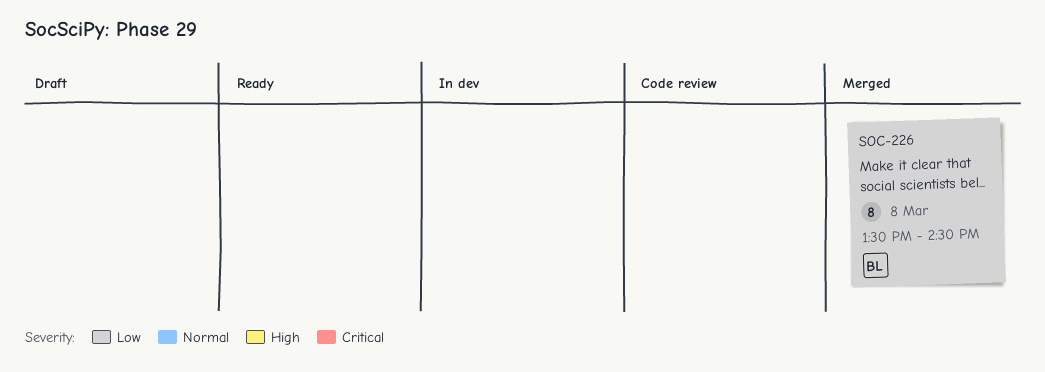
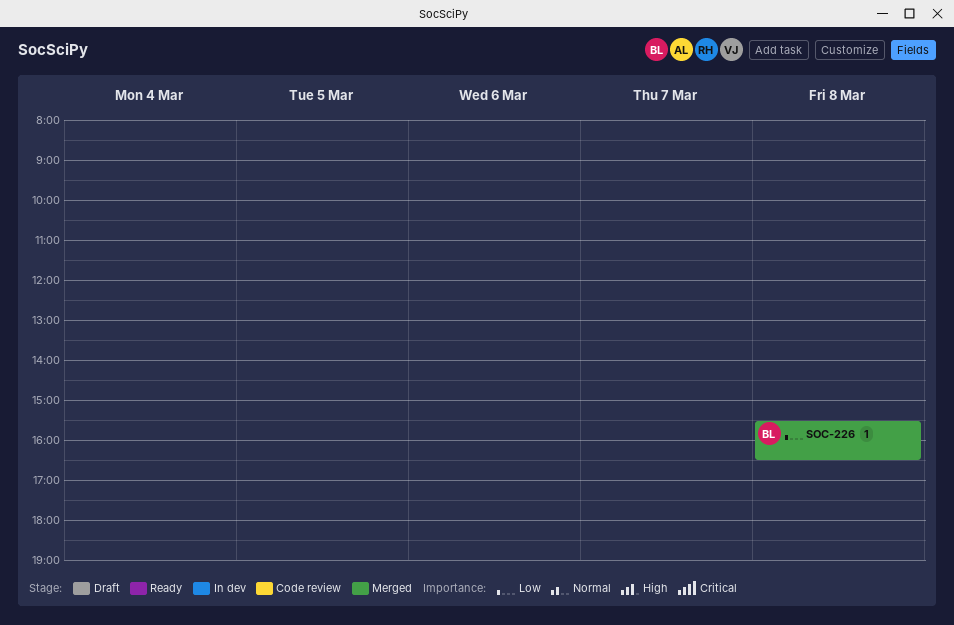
SOC-226, estimate: 8 -> 1
SOC-226, begins: 13:30 -> 15:30
SOC-226, ends: 14:30 -> 16:30

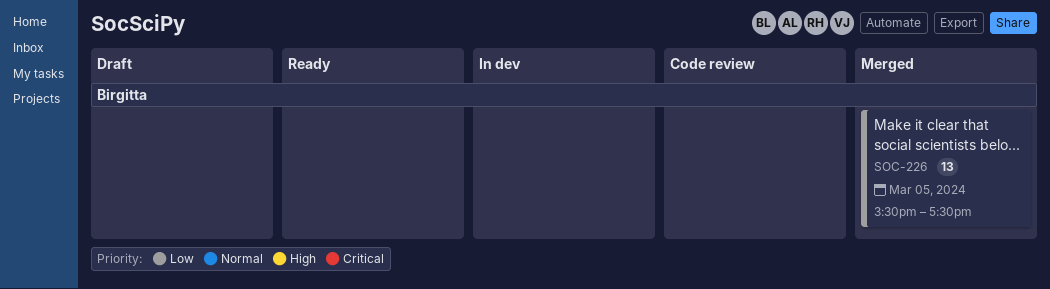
SOC-226, estimate: 1 -> 13
SOC-226, day: Mar 8 -> Mar 5
SOC-226, ends: 16:30 -> 17:30

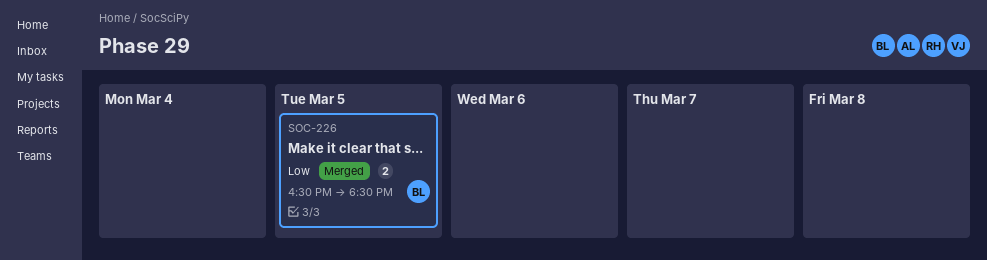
SOC-226, estimate: 13 -> 2
SOC-226, begins: 15:30 -> 16:30
SOC-226, ends: 17:30 -> 18:30

